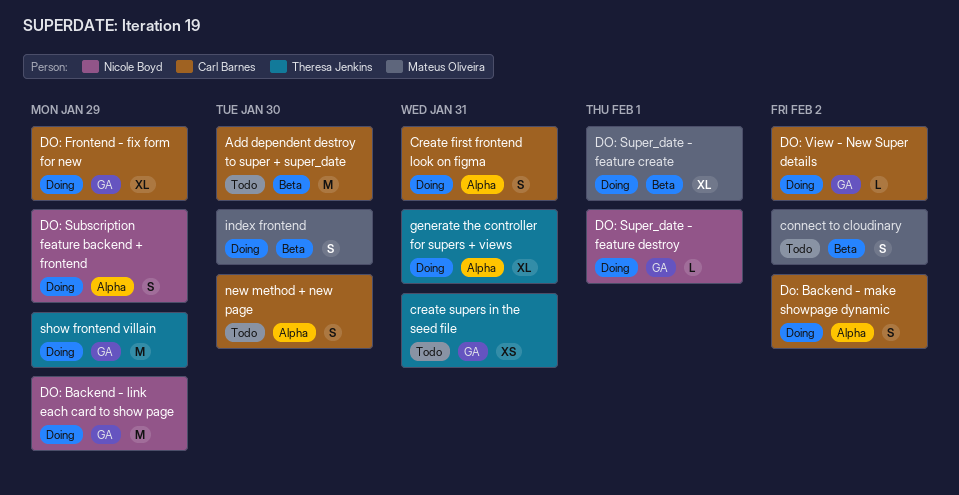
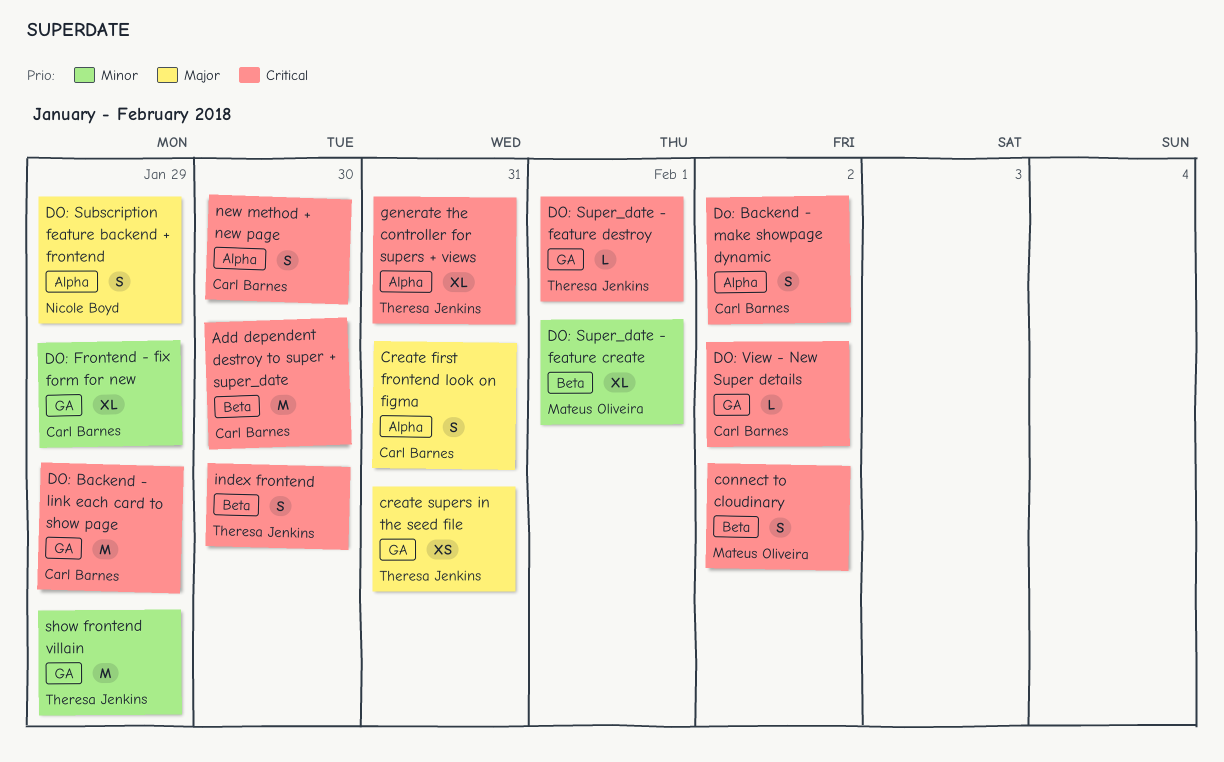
DO: Backend - link each card to show page, owner: Nicole Boyd -> Carl Barnes
DO: Super_date - feature destroy, owner: Nicole Boyd -> Theresa Jenkins
index frontend, owner: Mateus Oliveira -> Theresa Jenkins

